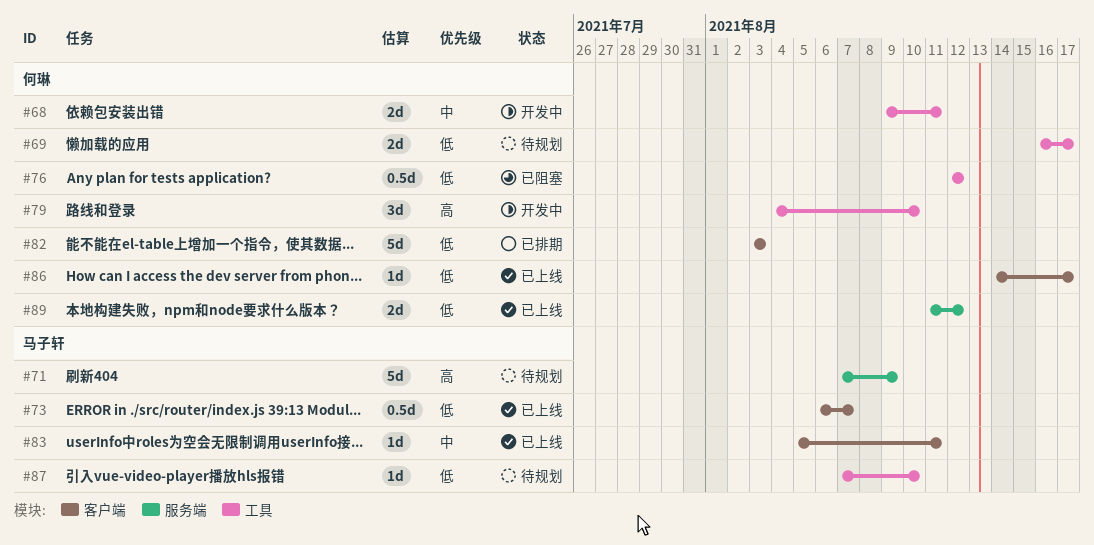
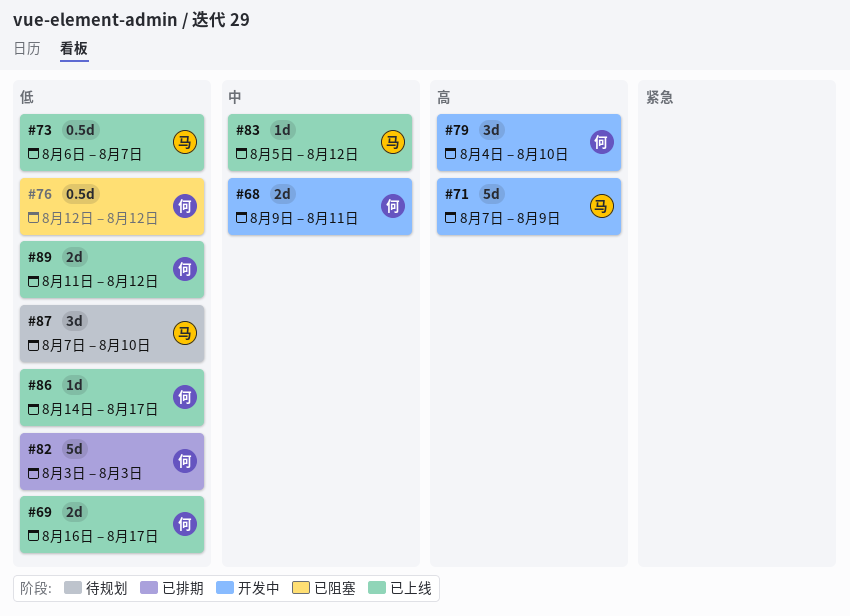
#69, status: 待规划 -> 已上线
#71, status: 待规划 -> 开发中
#83, due: Aug 11 -> Aug 12
#87, estimate: 1d -> 3d

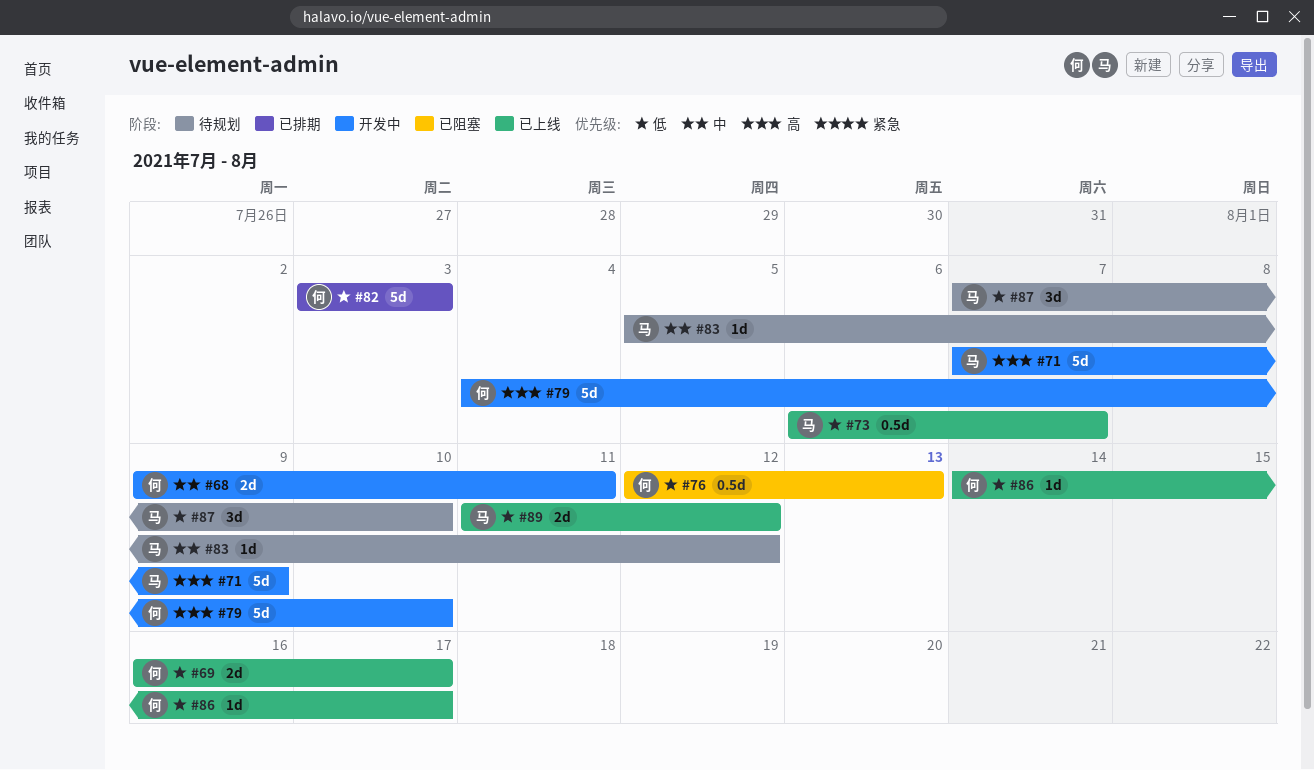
#76, due: Aug 12 -> Aug 13
#79, estimate: 3d -> 5d
#83, status: 已上线 -> 待规划
#89, owner: 何 -> 马

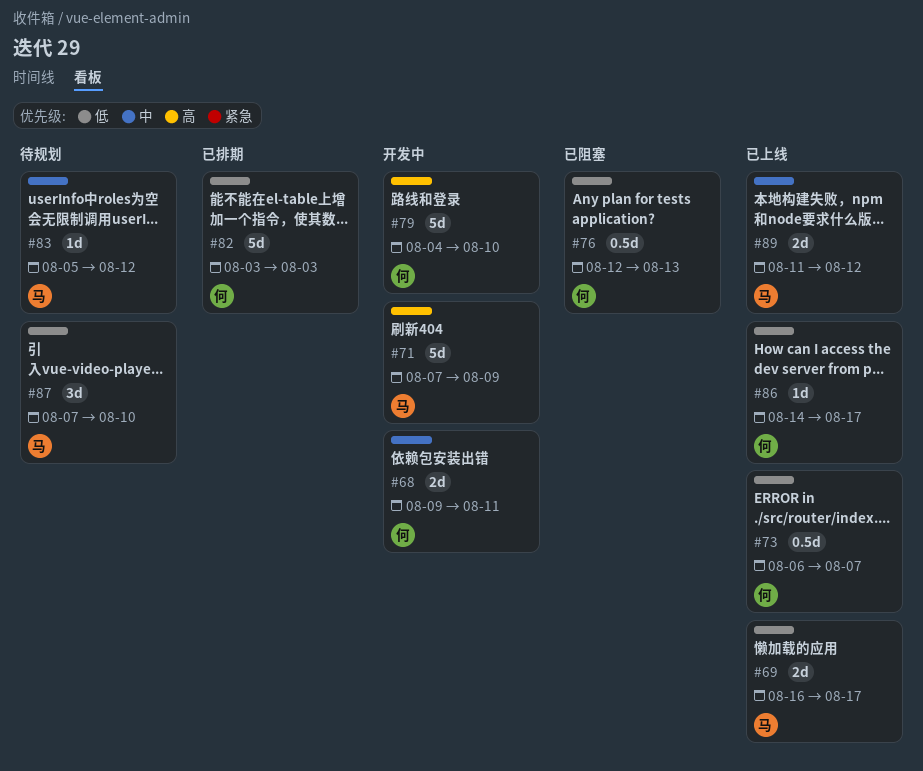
#69, owner: 何 -> 马
#73, owner: 马 -> 何
#89, priority: 低 -> 中

